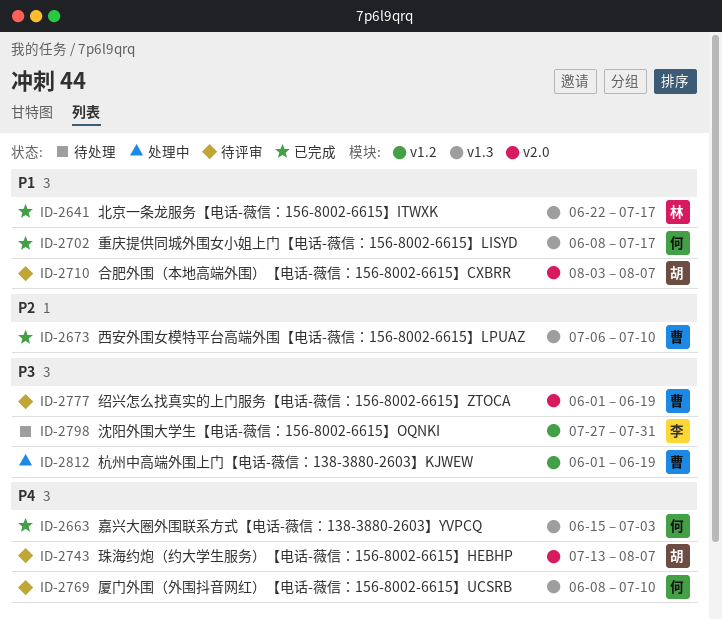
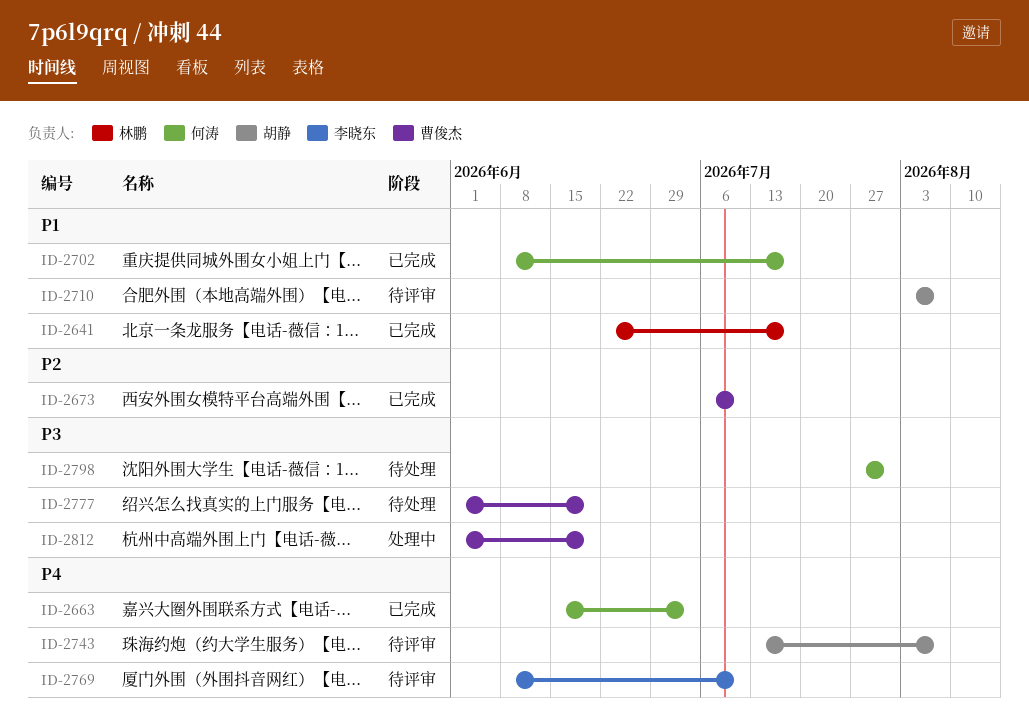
ID-2769, owner: 何涛 -> 李晓东
ID-2777, status: 待评审 -> 待处理
ID-2798, owner: 李晓东 -> 何涛

